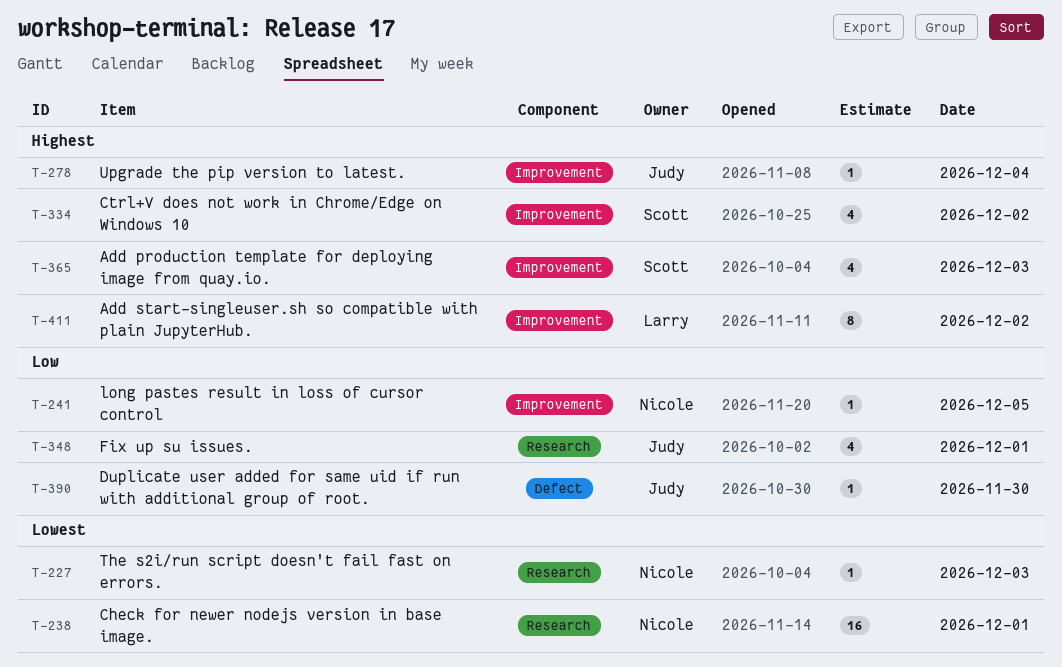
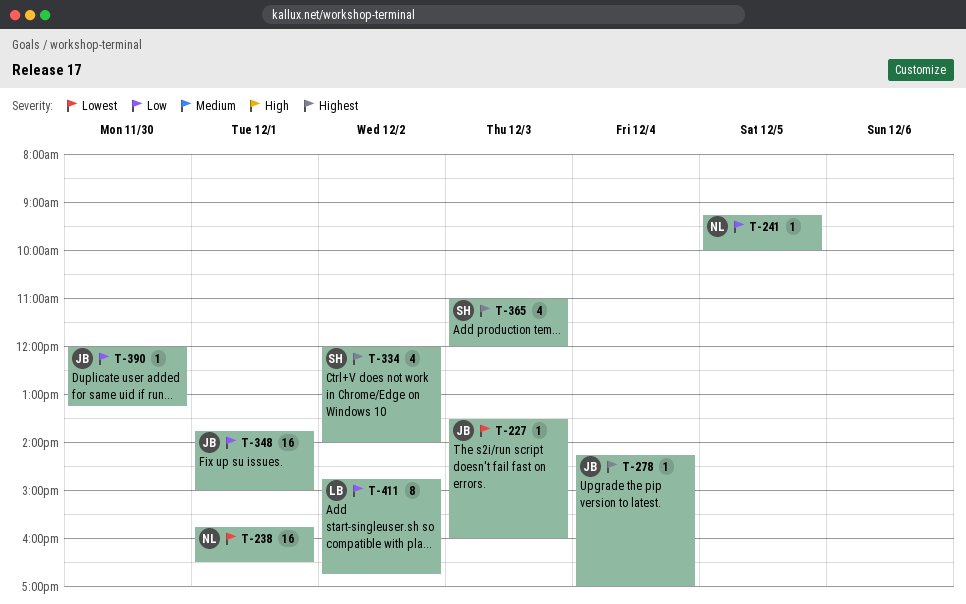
T-227, owner: Nicole -> Judy
T-348, estimate: 4 -> 16
T-411, priority: Highest -> Low

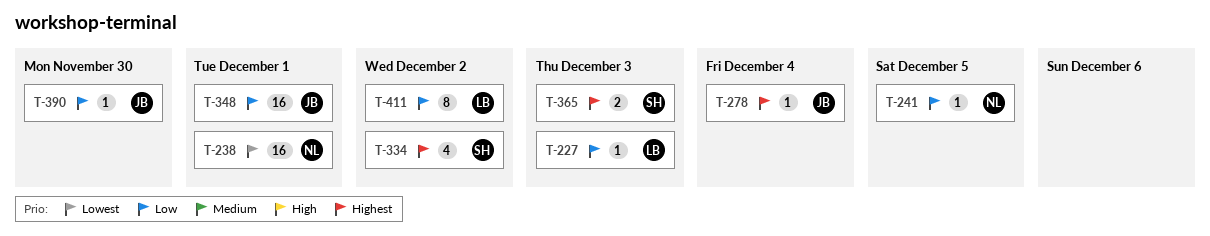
T-227, owner: JB -> LB
T-227, priority: Lowest -> Low
T-365, estimate: 4 -> 2

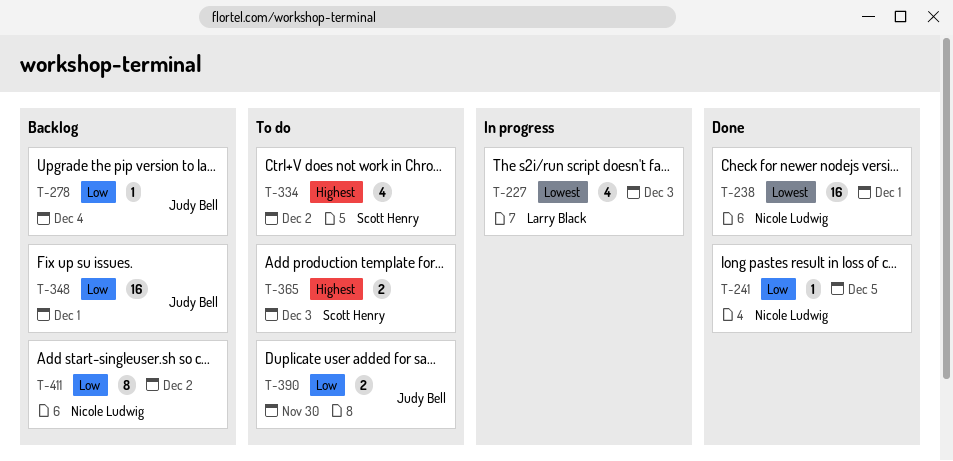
T-227, priority: Low -> Lowest
T-227, estimate: 1 -> 4
T-278, priority: Highest -> Low
T-390, estimate: 1 -> 2
T-411, owner: Larry Black -> Nicole Ludwig

